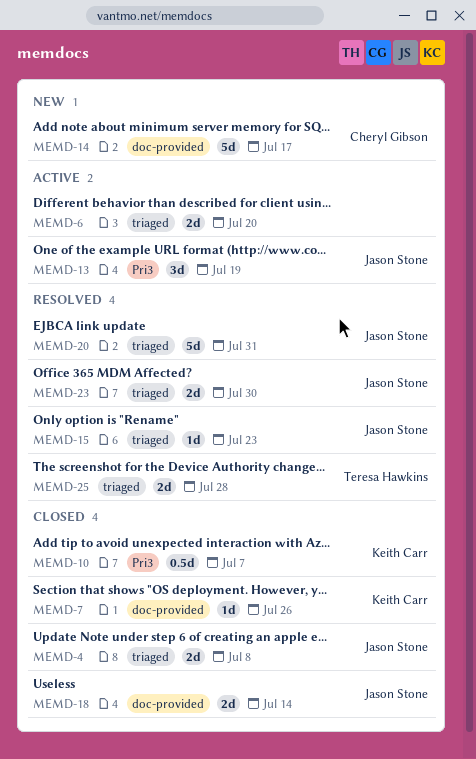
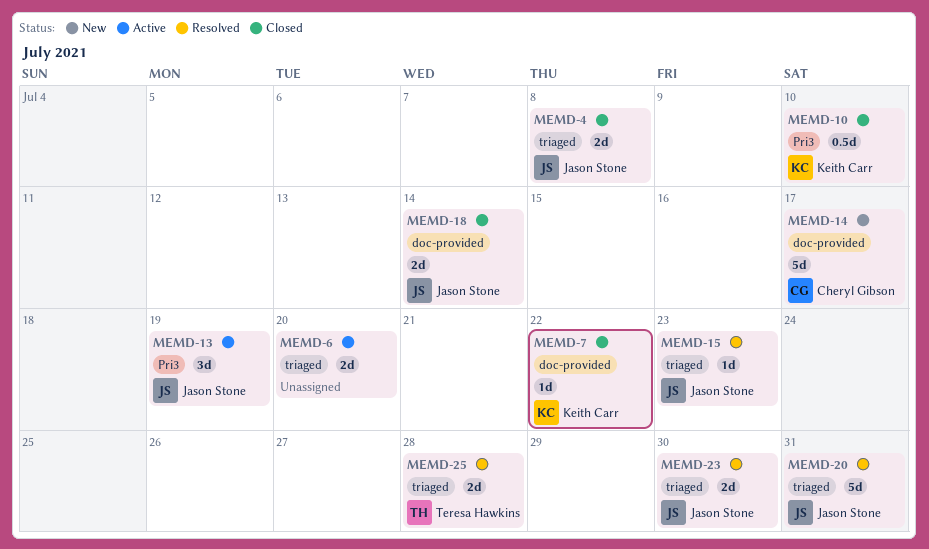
MEMD-7, due: Jul 26 -> Jul 22
MEMD-10, due: Jul 7 -> Jul 10

